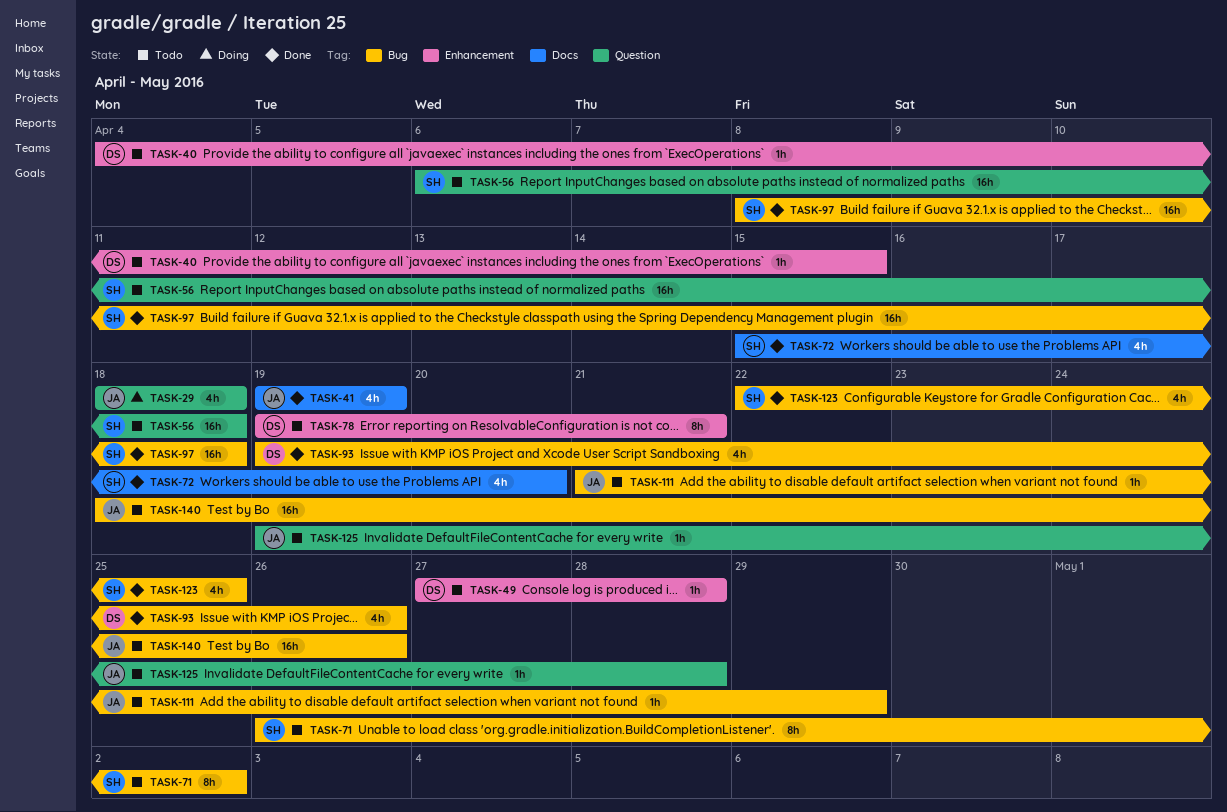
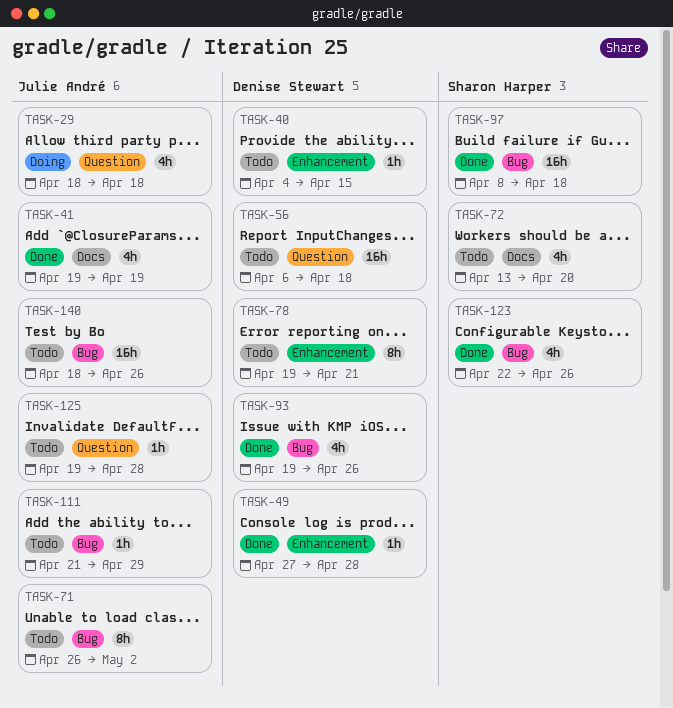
TASK-49, status: Todo -> Done
TASK-56, owner: Sharon Harper -> Denise Stewart
TASK-71, owner: Sharon Harper -> Julie André
TASK-72, status: Done -> Todo
TASK-72, start: Apr 15 -> Apr 13
TASK-123, due: Apr 25 -> Apr 26

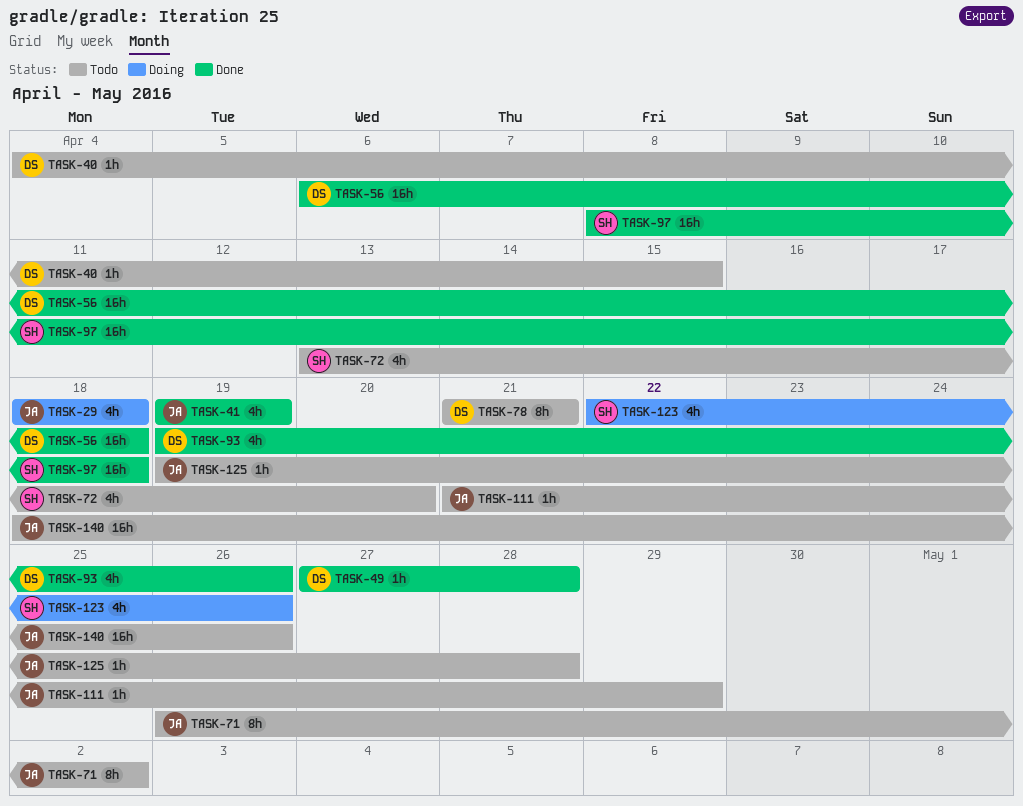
TASK-56, status: Todo -> Done
TASK-78, start: Apr 19 -> Apr 21
TASK-123, status: Done -> Doing

